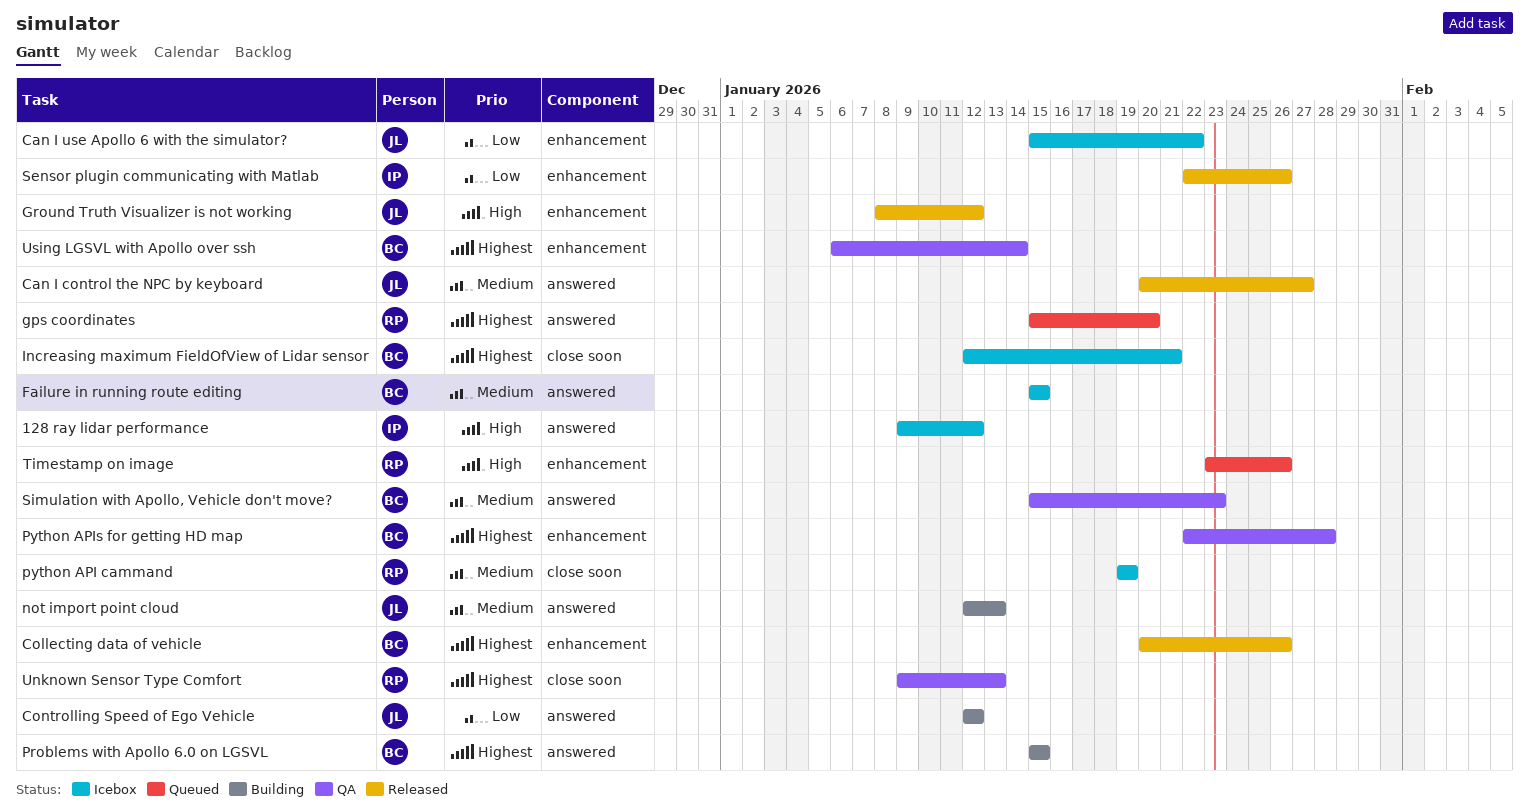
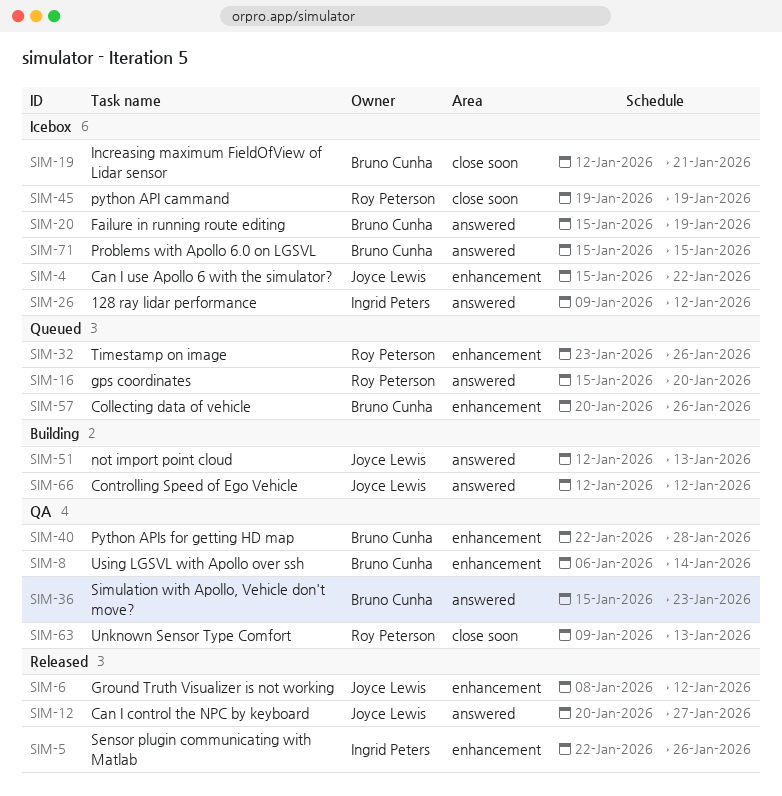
Collecting data of vehicle, status: Released -> Queued
Failure in running route editing, due: Jan 15 -> Jan 19
Problems with Apollo 6.0 on LGSVL, status: Building -> Icebox

